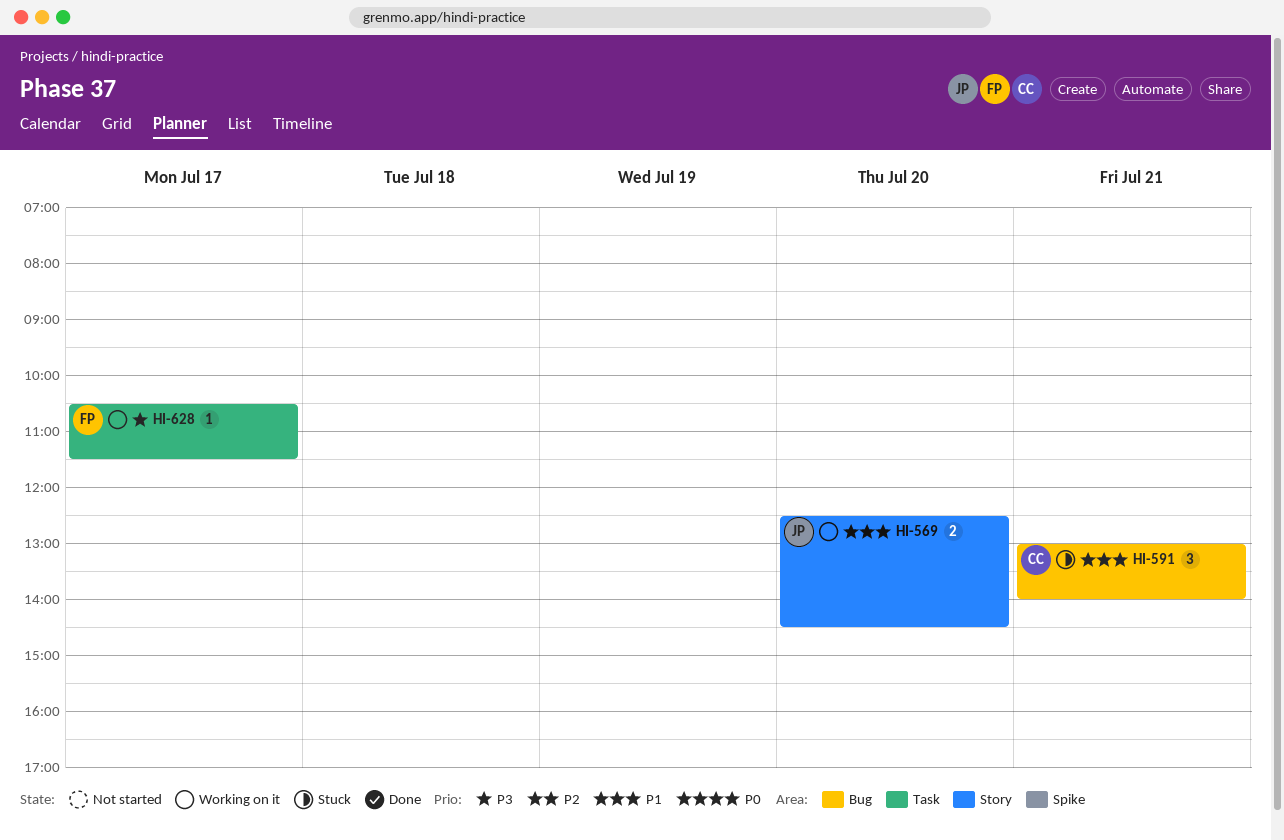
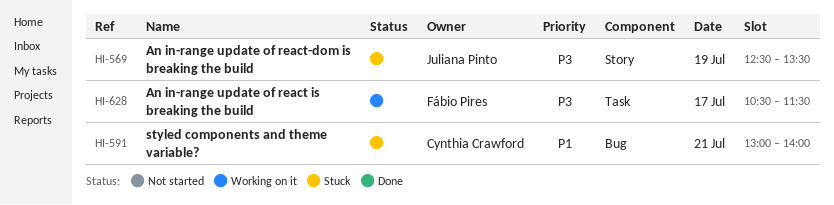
HI-569, status: Working on it -> Stuck
HI-569, priority: P1 -> P3
HI-569, day: Jul 20 -> Jul 19
HI-569, ends: 14:30 -> 13:30

